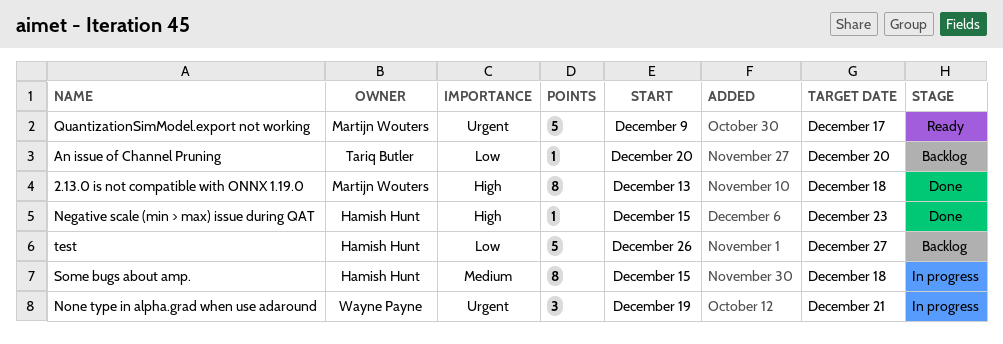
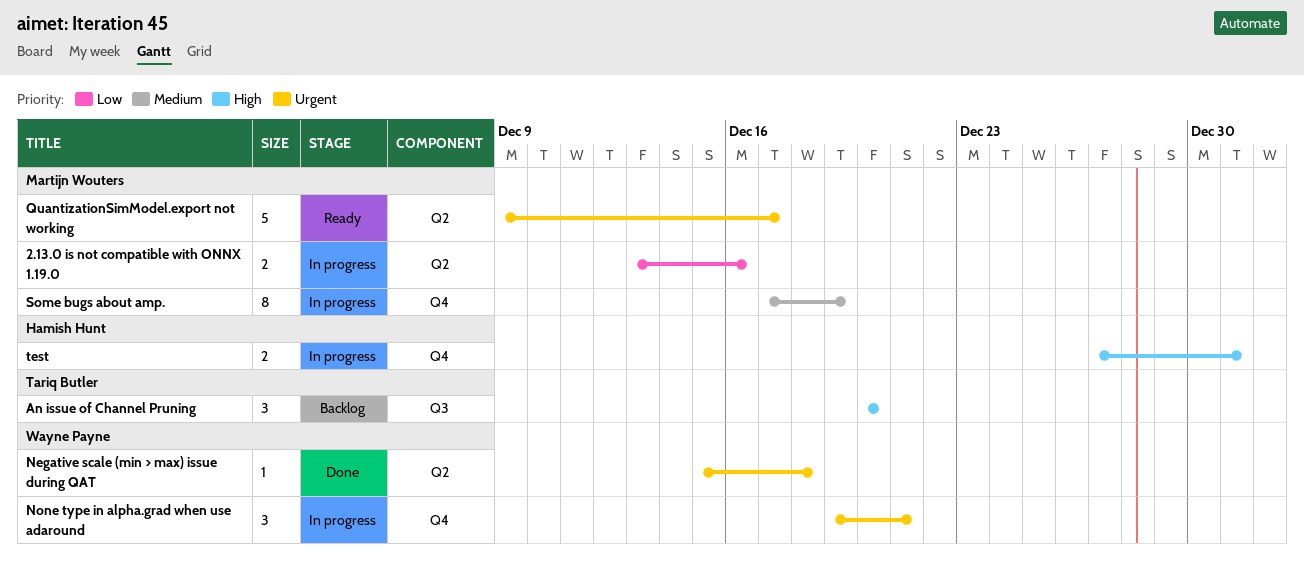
2.13.0 is not compatible with ONNX 1.19.0, status: Done -> In progress
2.13.0 is not compatible with ONNX 1.19.0, priority: High -> Low
2.13.0 is not compatible with ONNX 1.19.0, estimate: 8 -> 2
2.13.0 is not compatible with ONNX 1.19.0, due: Dec 18 -> Dec 16
An issue of Channel Pruning, priority: Low -> High
An issue of Channel Pruning, estimate: 1 -> 3
Negative scale (min > max) issue during QAT, owner: Hamish Hunt -> Wayne Payne
Negative scale (min > max) issue during QAT, priority: High -> Urgent
Negative scale (min > max) issue during QAT, due: Dec 23 -> Dec 18
Some bugs about amp., owner: Hamish Hunt -> Martijn Wouters
Some bugs about amp., start: Dec 15 -> Dec 17
Some bugs about amp., due: Dec 18 -> Dec 19
test, status: Backlog -> In progress
test, priority: Low -> High
test, estimate: 5 -> 2
test, start: Dec 26 -> Dec 27
test, due: Dec 27 -> Dec 31

